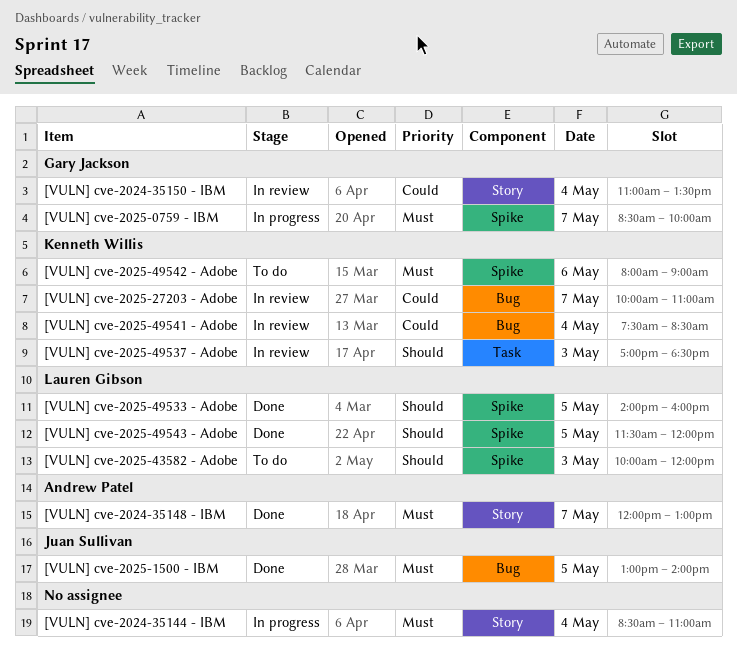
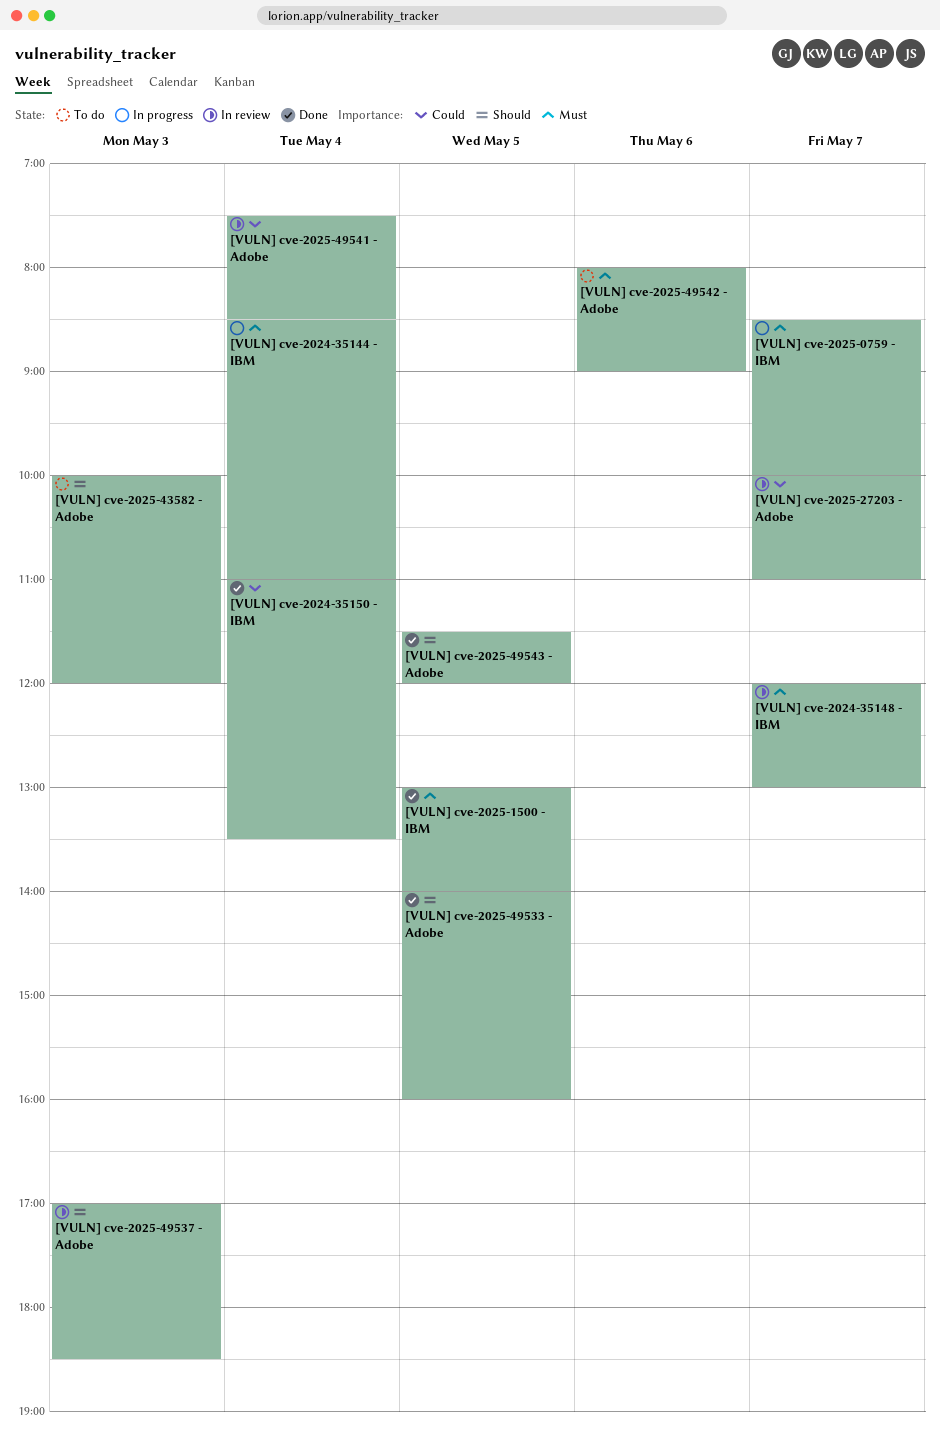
[VULN] cve-2024-35148 - IBM, status: Done -> In review
[VULN] cve-2024-35150 - IBM, status: In review -> Done

